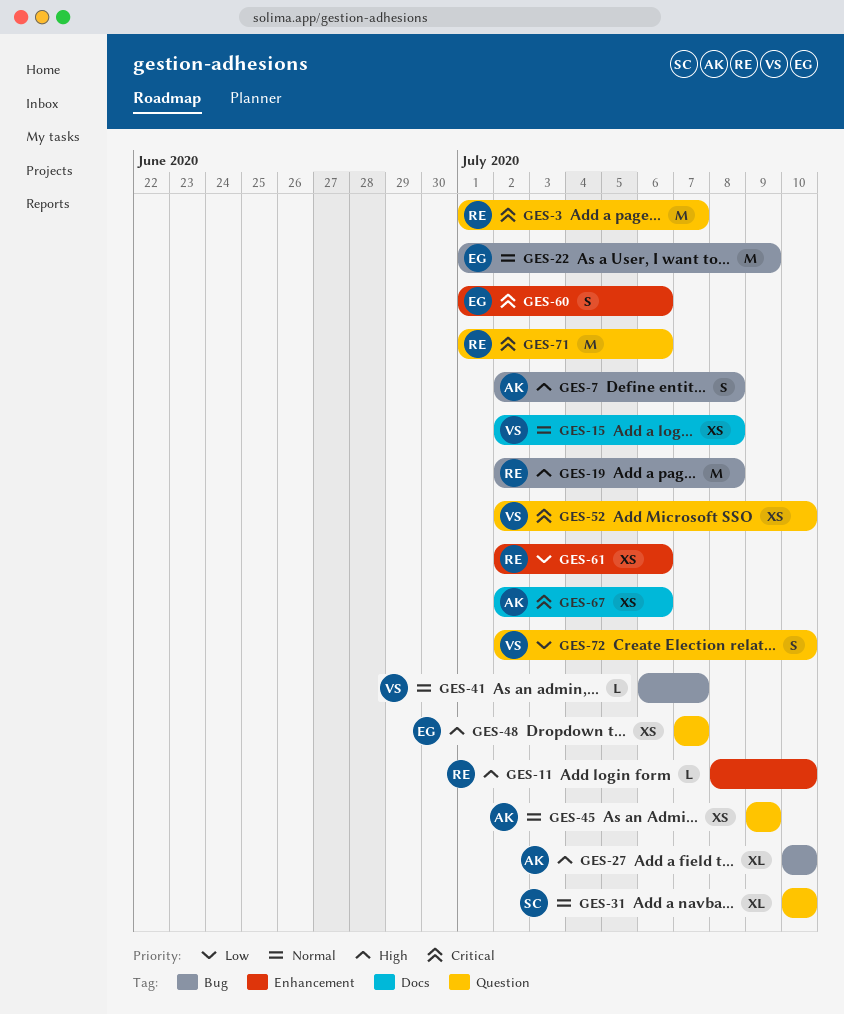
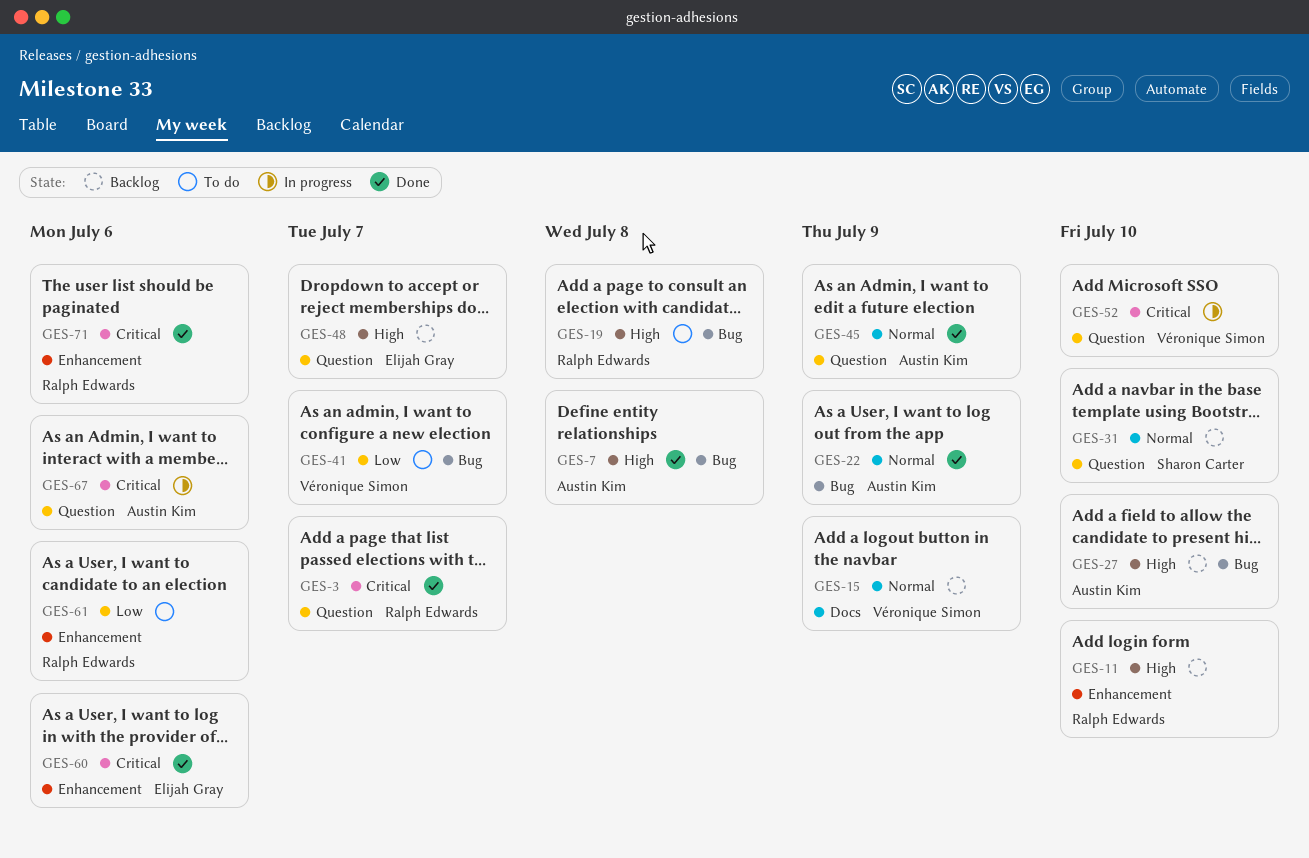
GES-15, due: Jul 8 -> Jul 9
GES-22, owner: Elijah Gray -> Austin Kim
GES-41, priority: Normal -> Low
GES-67, label: Docs -> Question
GES-71, label: Question -> Enhancement
GES-72: present -> none

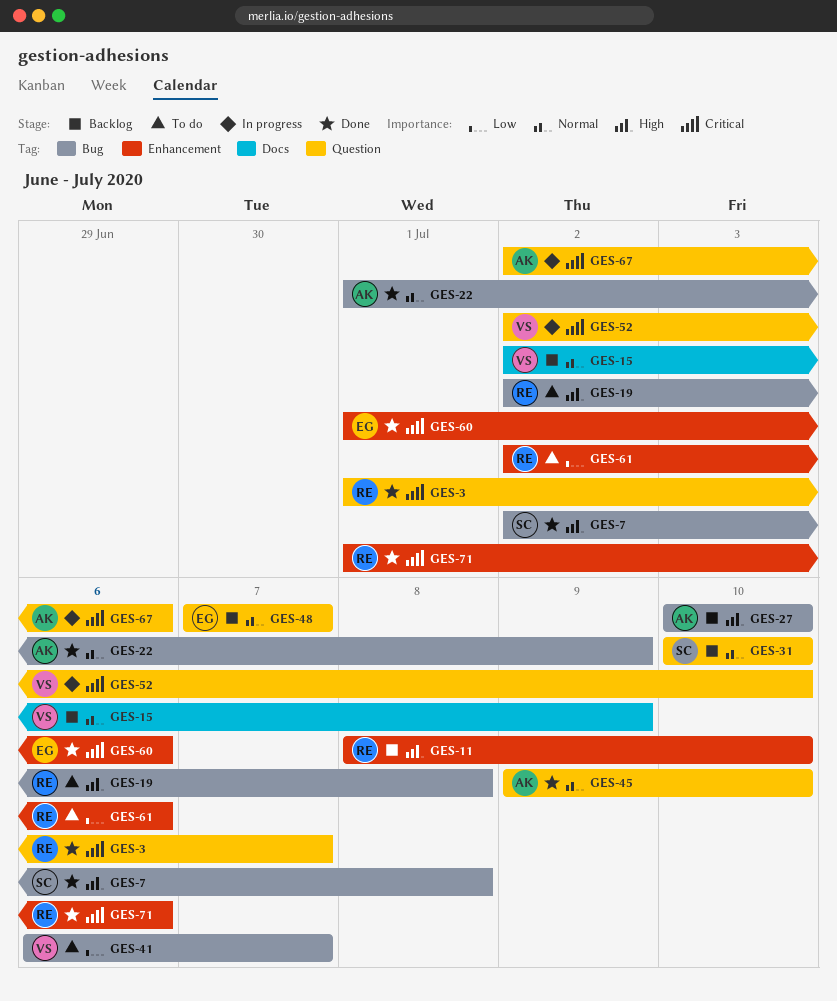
GES-7, owner: Austin Kim -> Sharon Carter
GES-45, due: Jul 9 -> Jul 10
GES-48, priority: High -> Normal

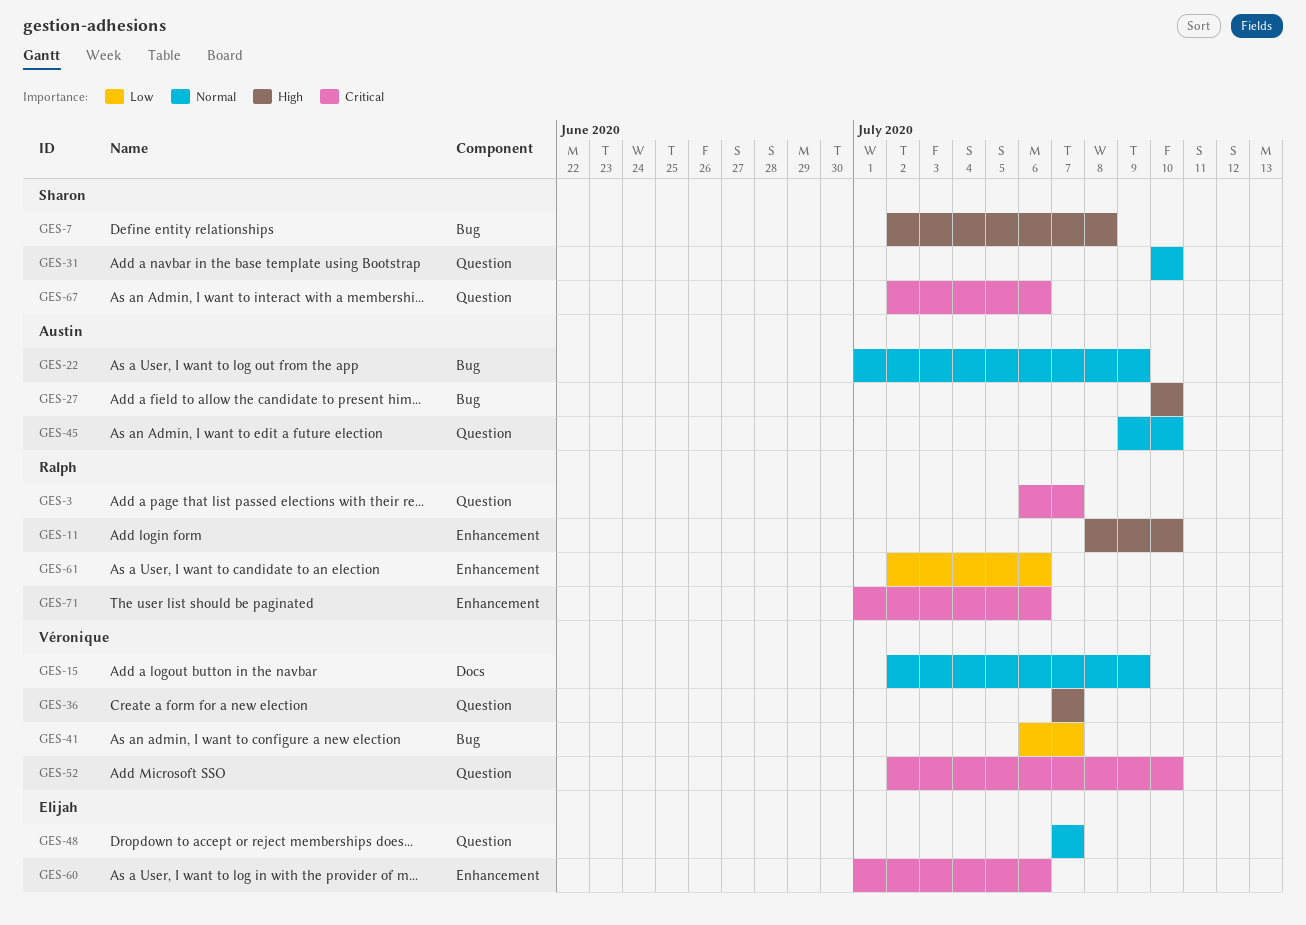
GES-3, start: Jul 1 -> Jul 6
GES-19: present -> none
GES-36: none -> present
GES-67, owner: Austin -> Sharon

